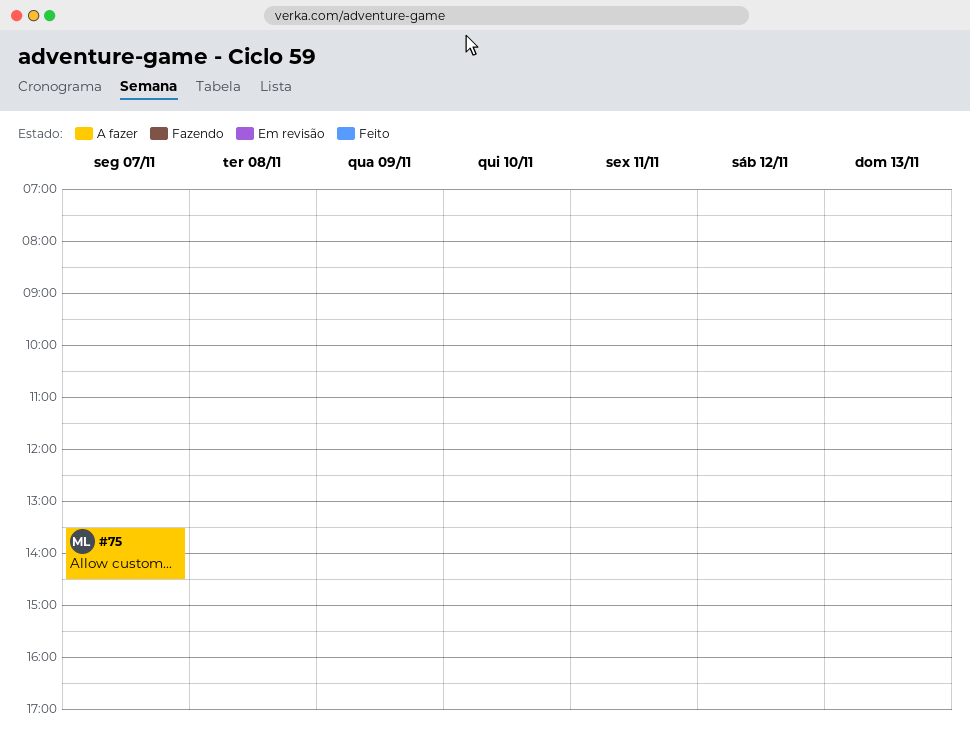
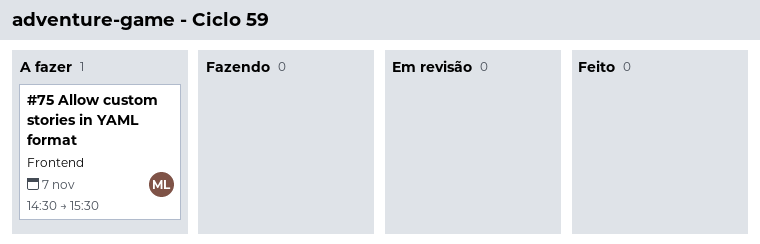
#75, begins: 13:30 -> 14:30
#75, ends: 14:30 -> 15:30

